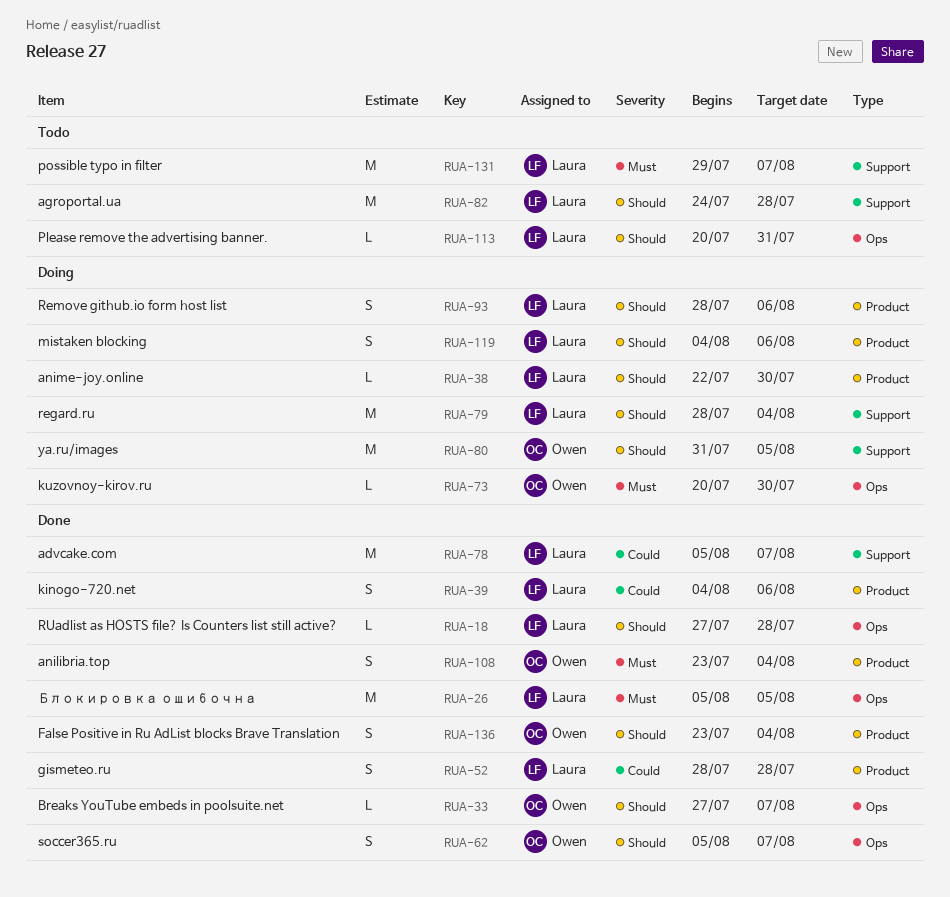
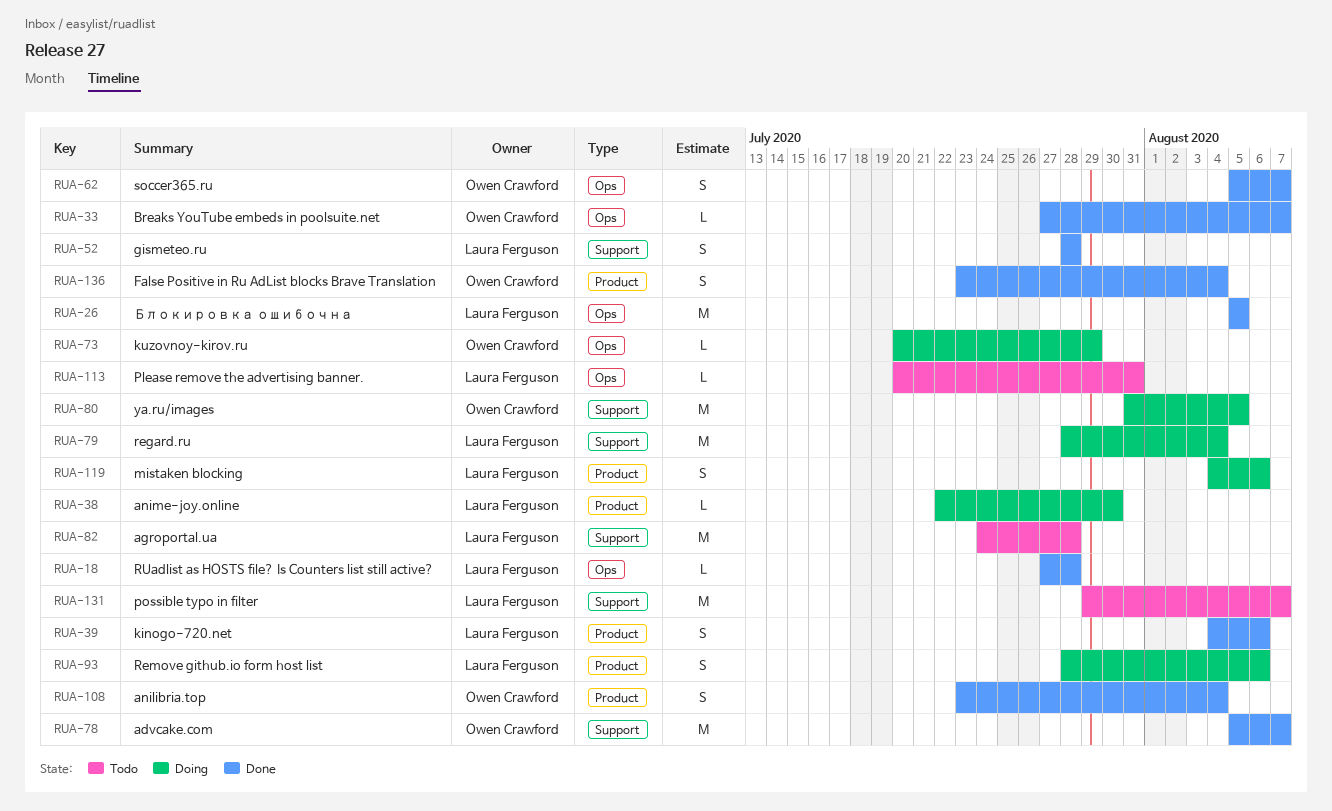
RUA-52, label: Product -> Support
RUA-73, due: Jul 30 -> Jul 29
RUA-78, owner: Laura Ferguson -> Owen Crawford

